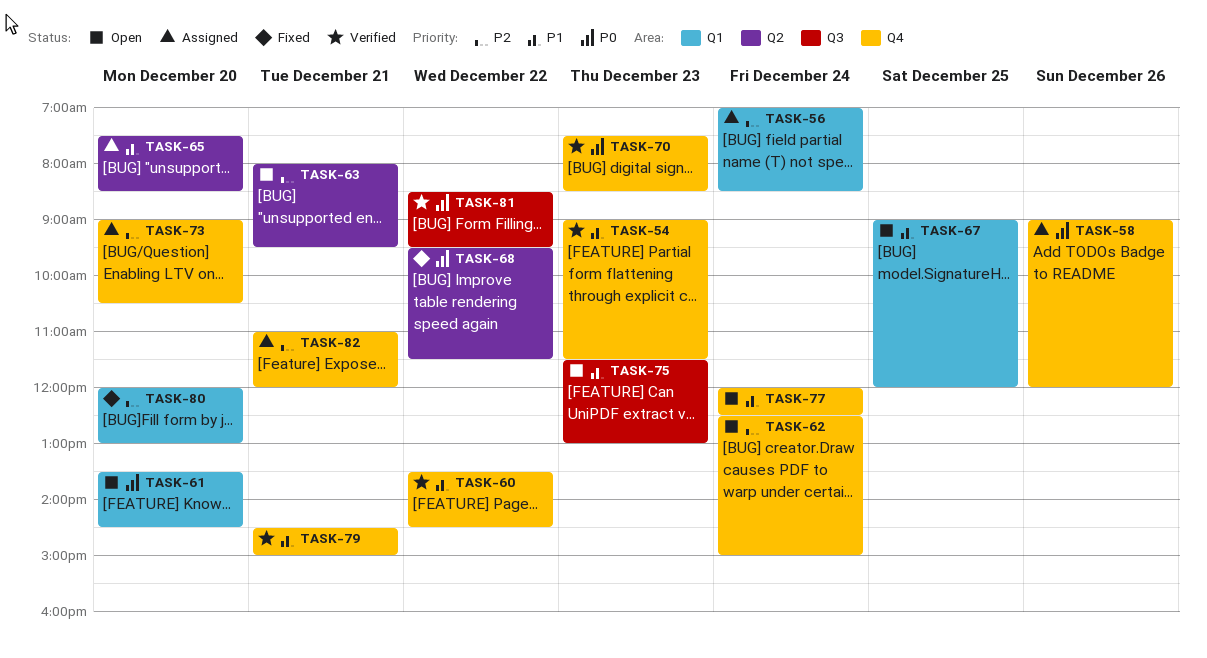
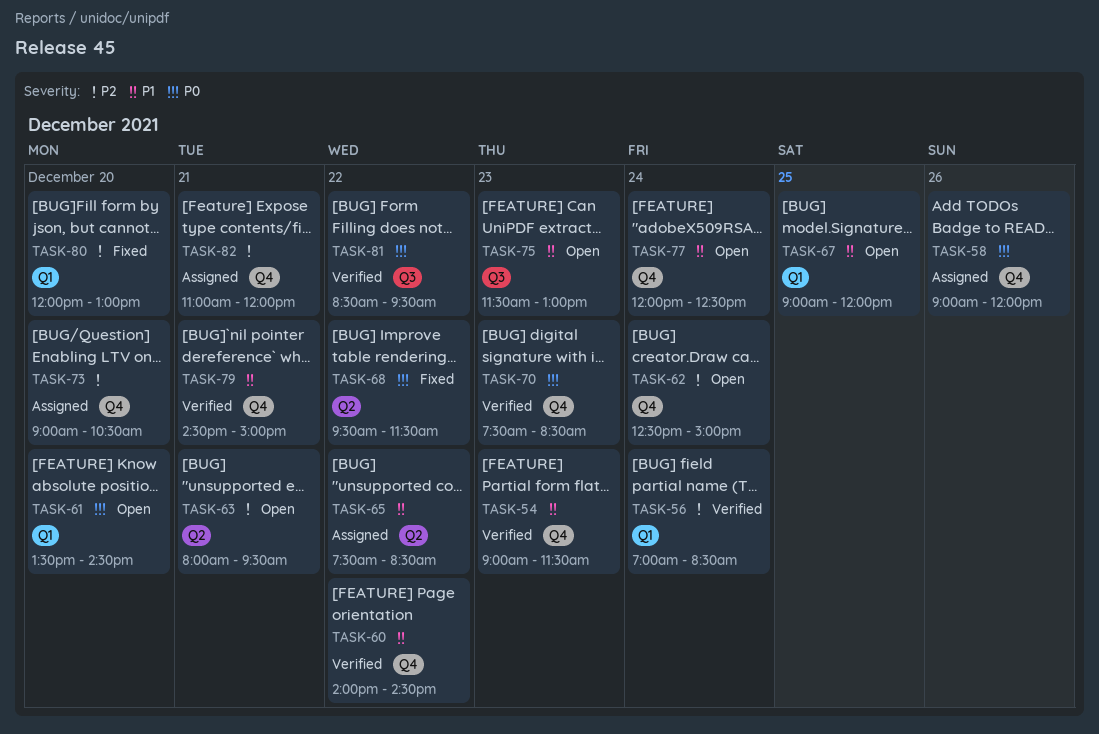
TASK-56, status: Assigned -> Verified
TASK-60, begins: 13:30 -> 14:00
TASK-65, day: Dec 20 -> Dec 22

